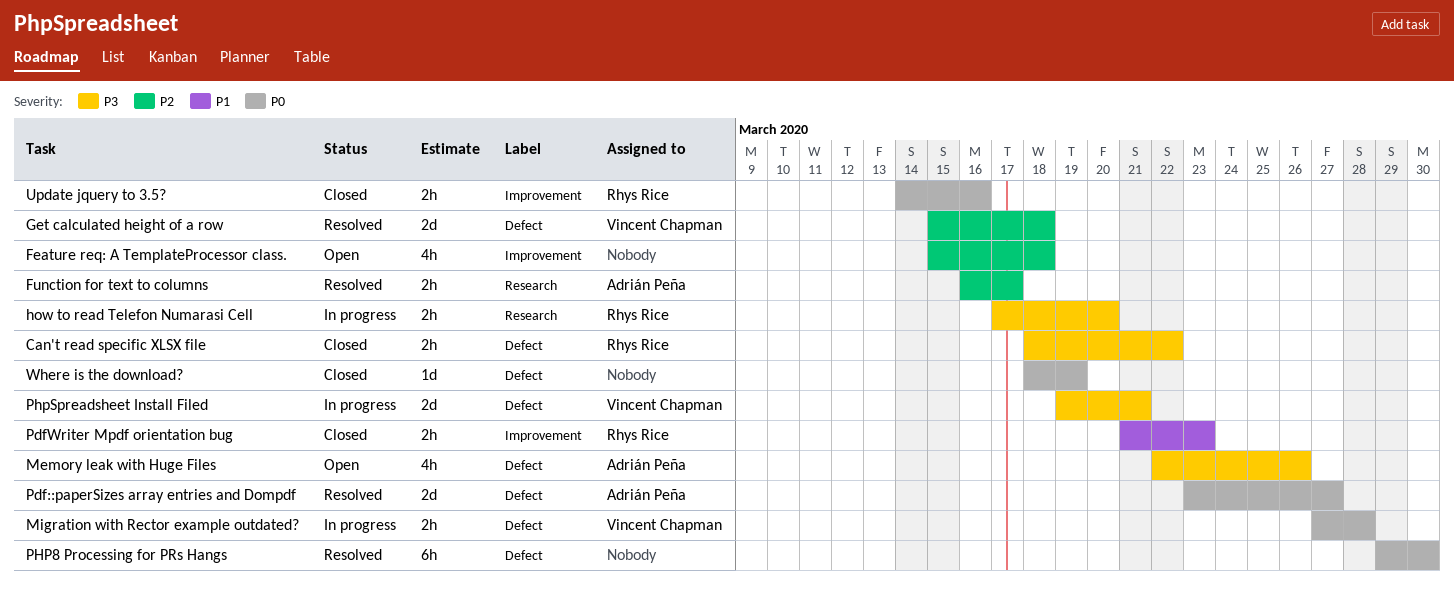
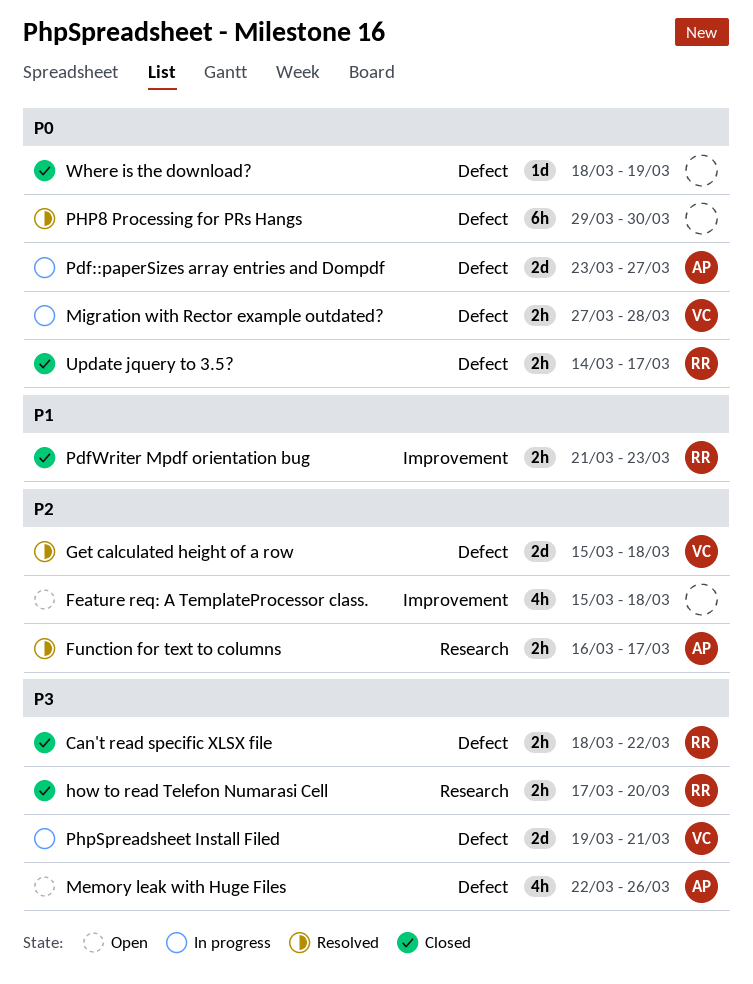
how to read Telefon Numarasi Cell, status: In progress -> Closed
Pdf::paperSizes array entries and Dompdf, status: Resolved -> In progress
Update jquery to 3.5?, label: Improvement -> Defect
Update jquery to 3.5?, due: Mar 16 -> Mar 17

